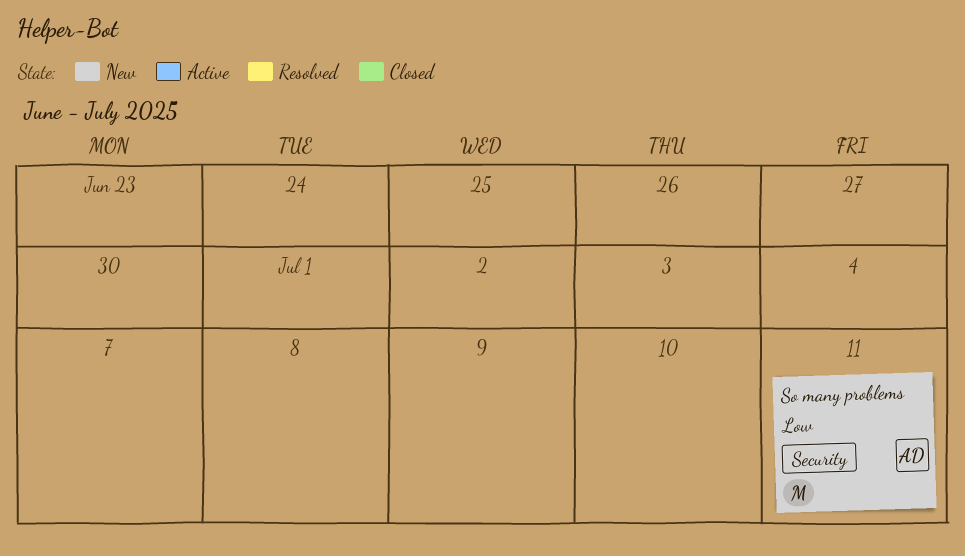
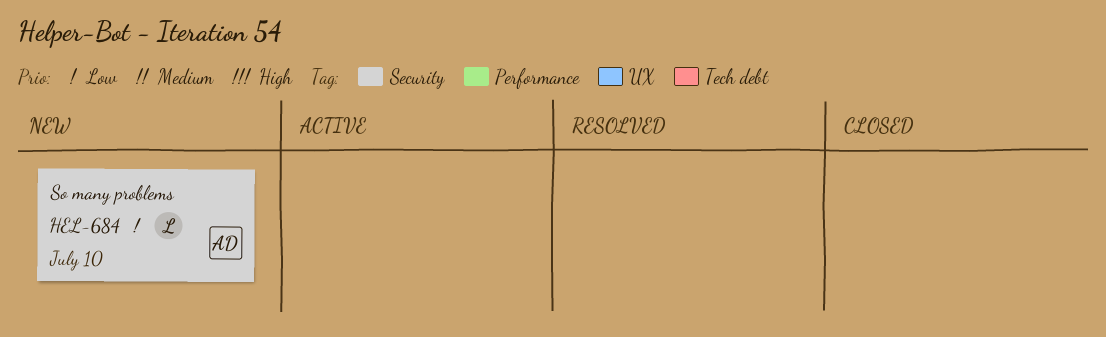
So many problems, estimate: M -> L
So many problems, due: Jul 11 -> Jul 10

